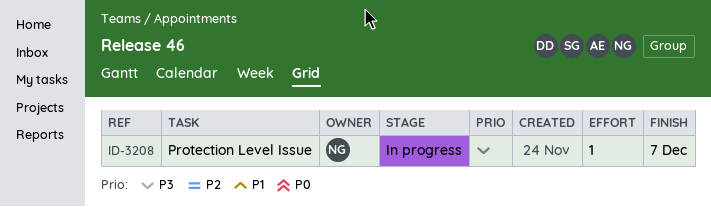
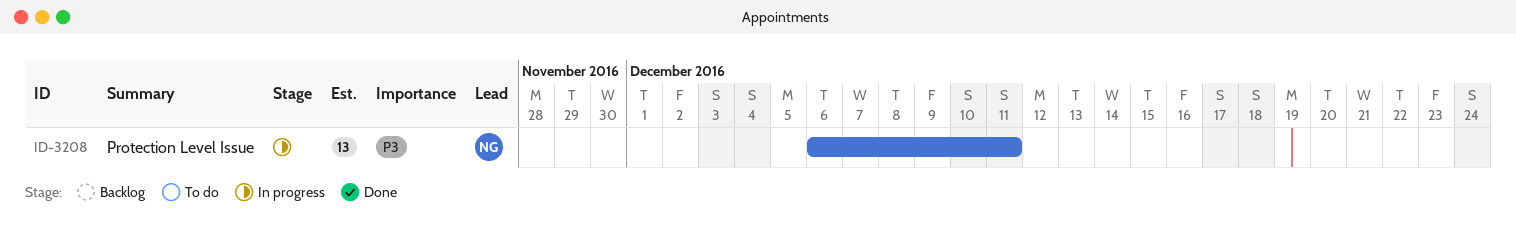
ID-3208, estimate: 1 -> 13
ID-3208, due: Dec 7 -> Dec 11

